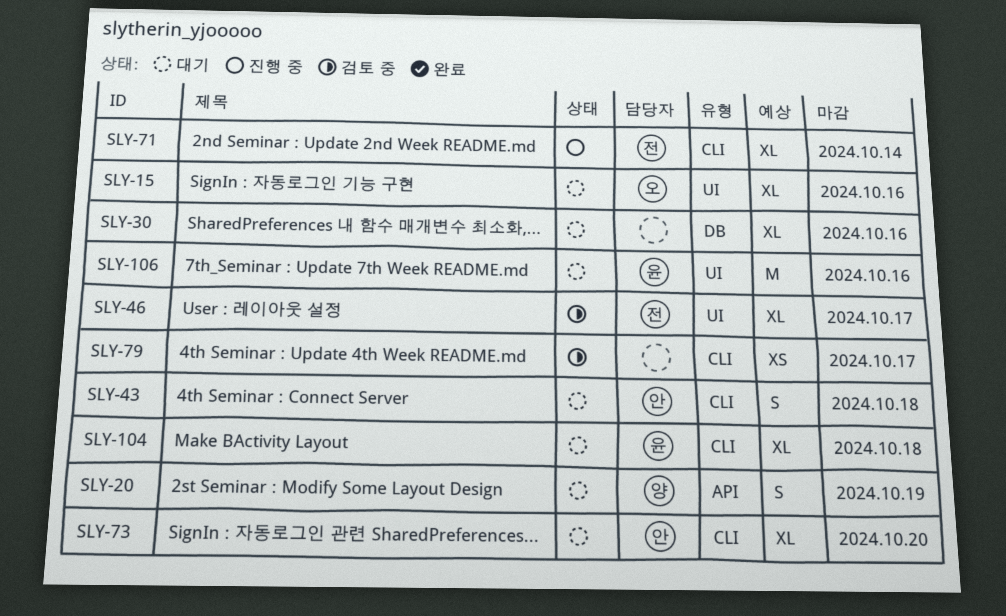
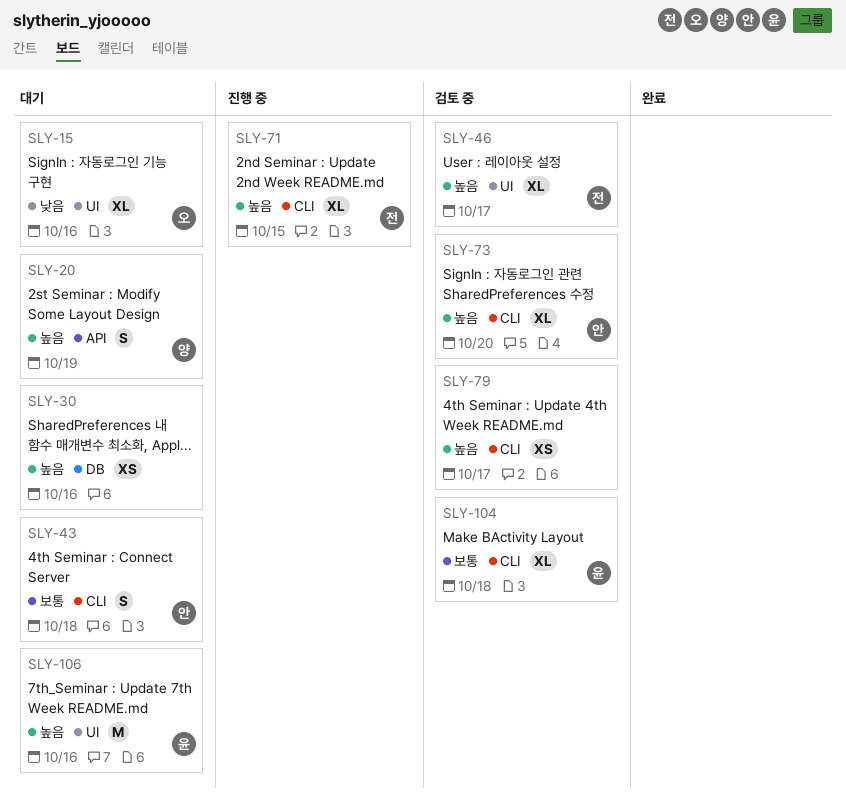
SLY-30, estimate: XL -> XS
SLY-71, due: Oct 14 -> Oct 15
SLY-73, status: 대기 -> 검토 중
SLY-104, status: 대기 -> 검토 중

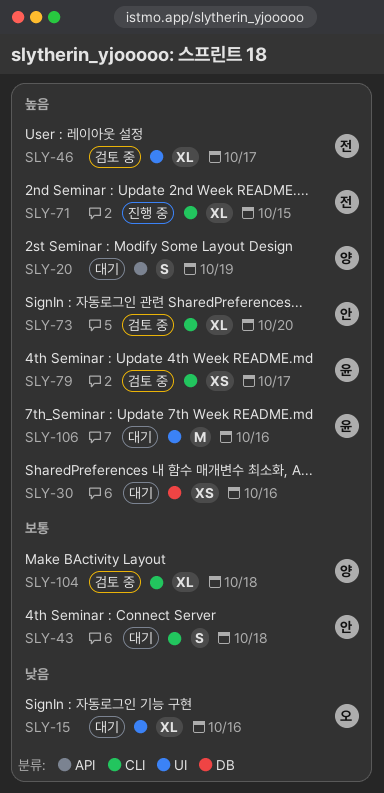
SLY-79, owner: none -> 윤
SLY-104, owner: 윤 -> 양

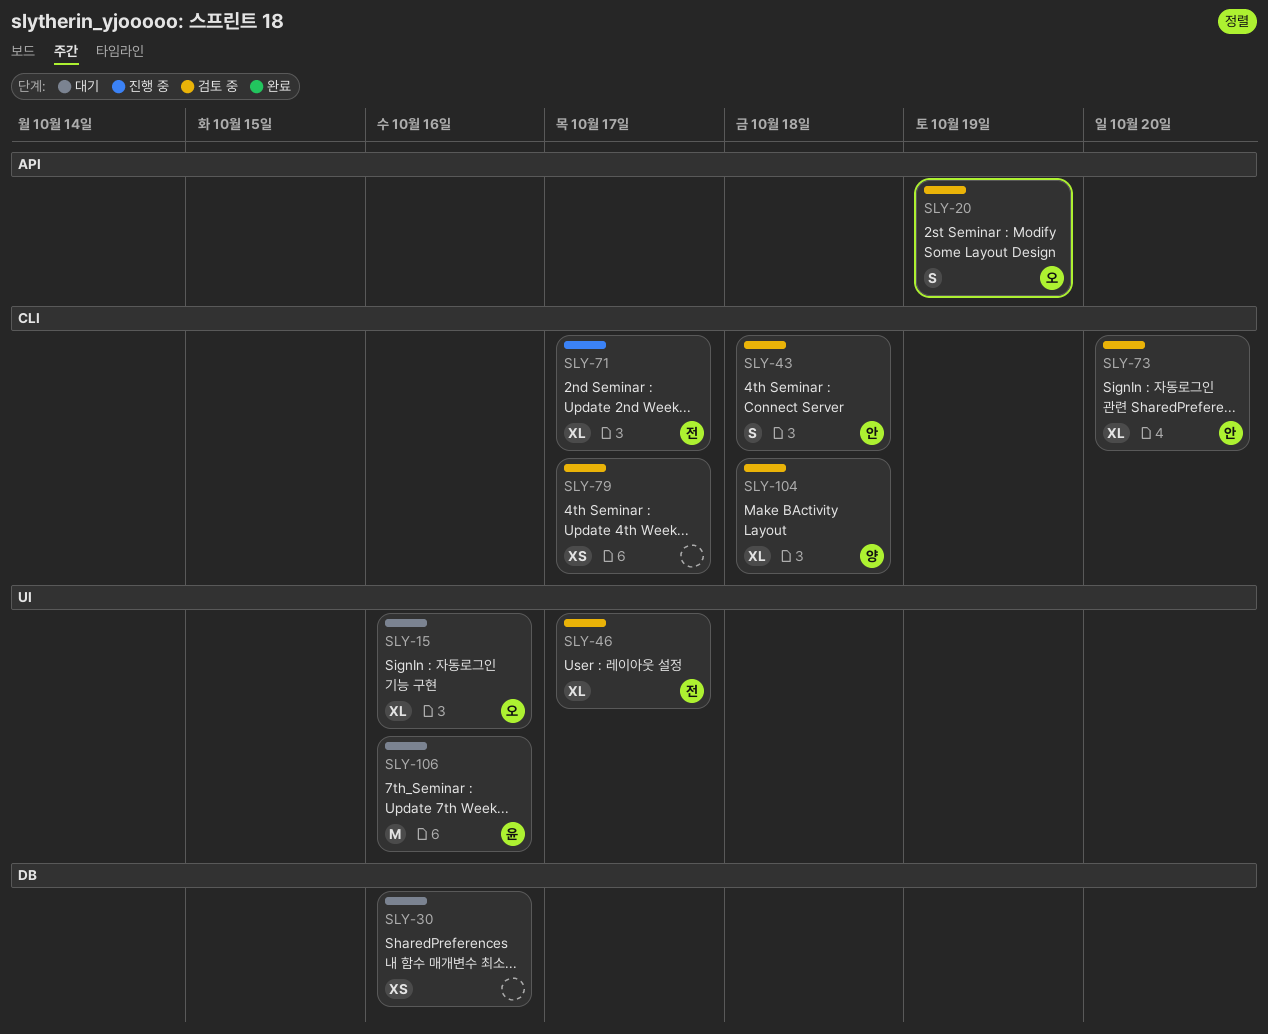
SLY-20, status: 대기 -> 검토 중
SLY-20, owner: 양 -> 오
SLY-43, status: 대기 -> 검토 중
SLY-71, due: Oct 15 -> Oct 17
SLY-79, owner: 윤 -> none

